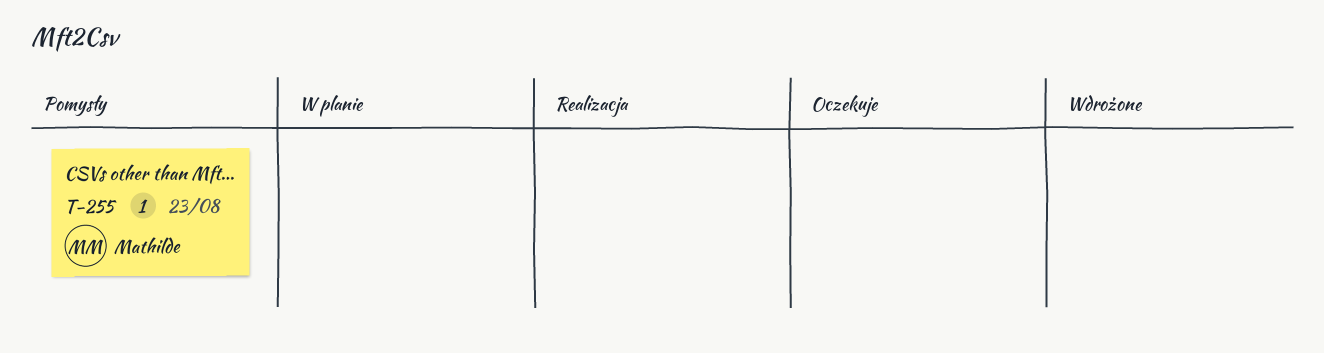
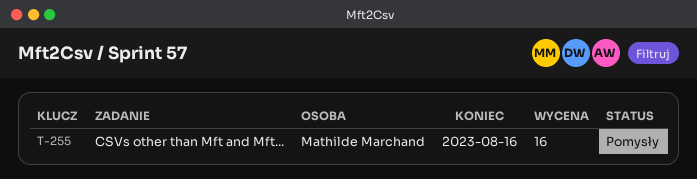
T-255, estimate: 1 -> 16
T-255, due: Aug 23 -> Aug 16

